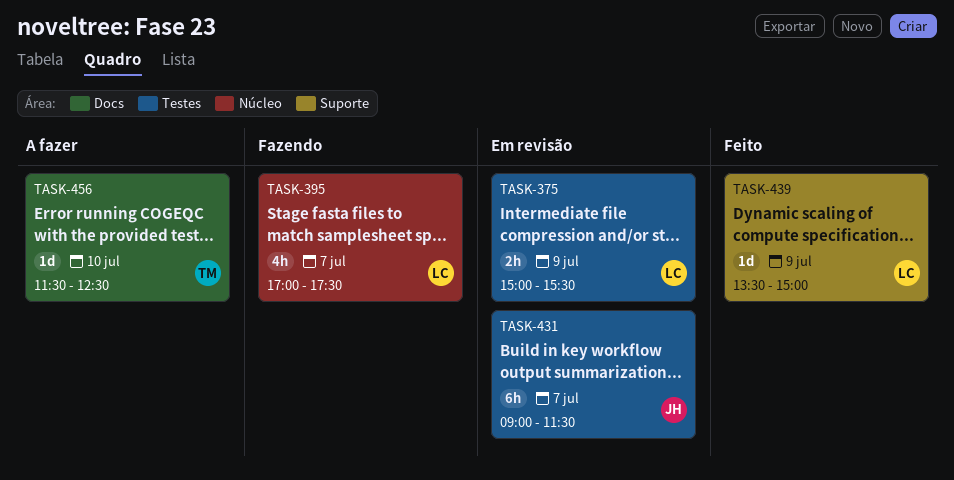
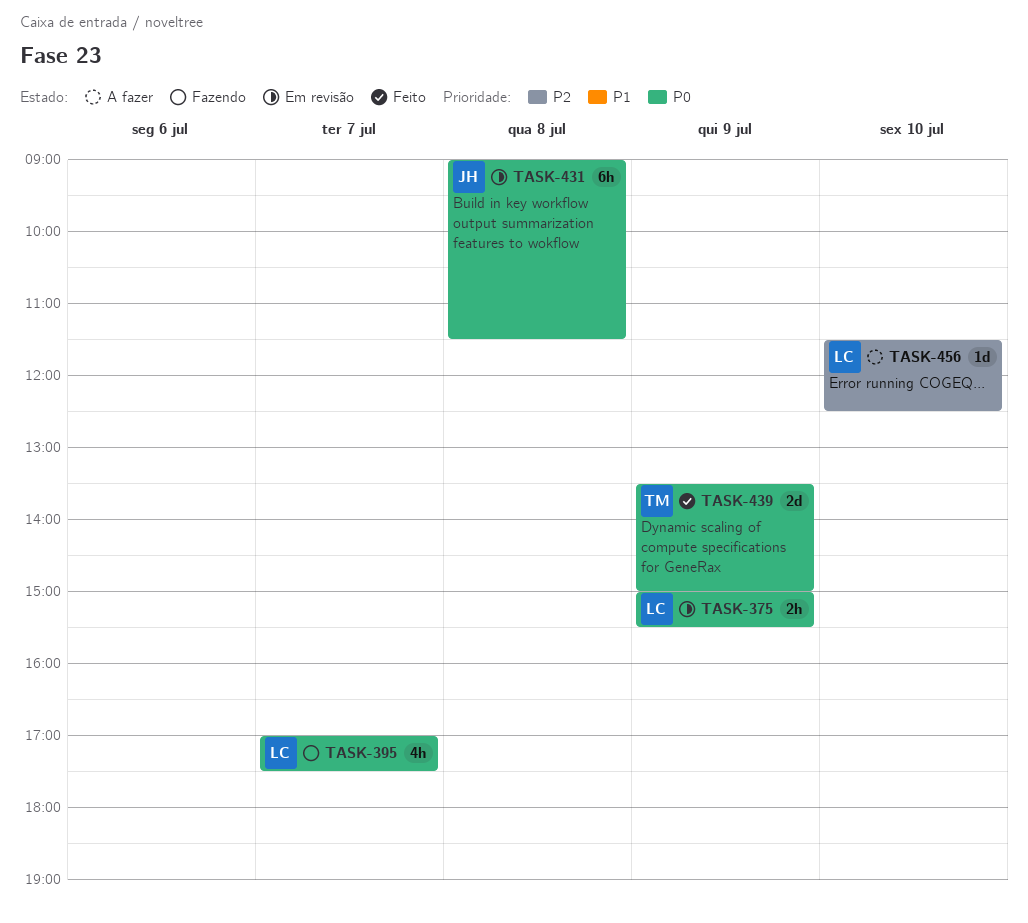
TASK-431, day: Jul 7 -> Jul 8
TASK-439, owner: LC -> TM
TASK-439, estimate: 1d -> 2d
TASK-456, owner: TM -> LC

